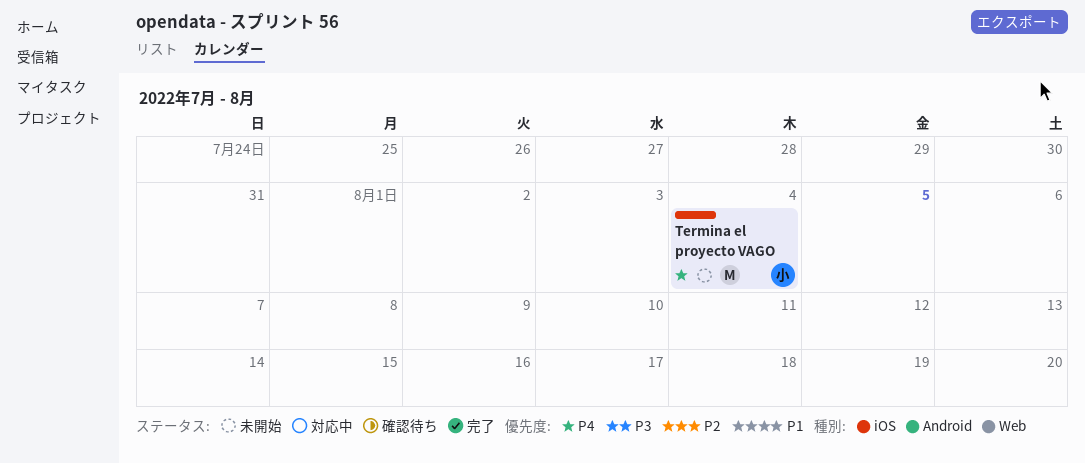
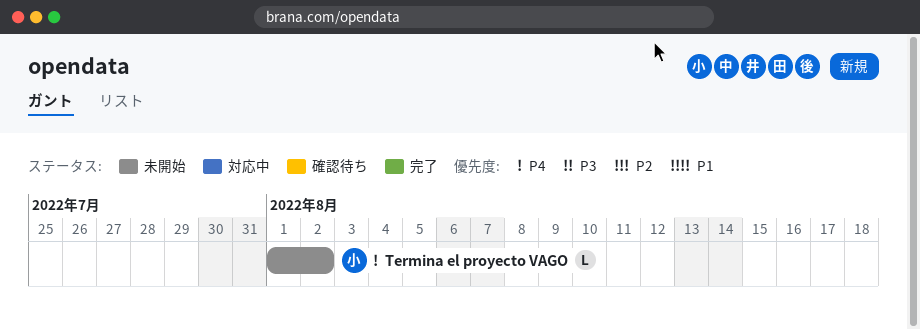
Termina el proyecto VAGO, estimate: M -> L
Termina el proyecto VAGO, due: Aug 4 -> Aug 2

